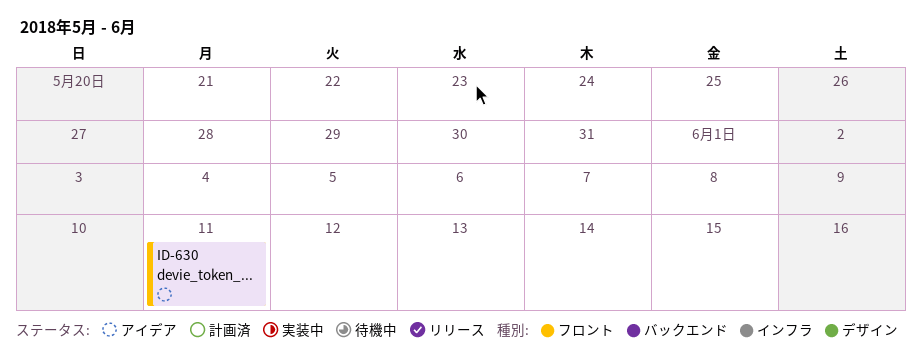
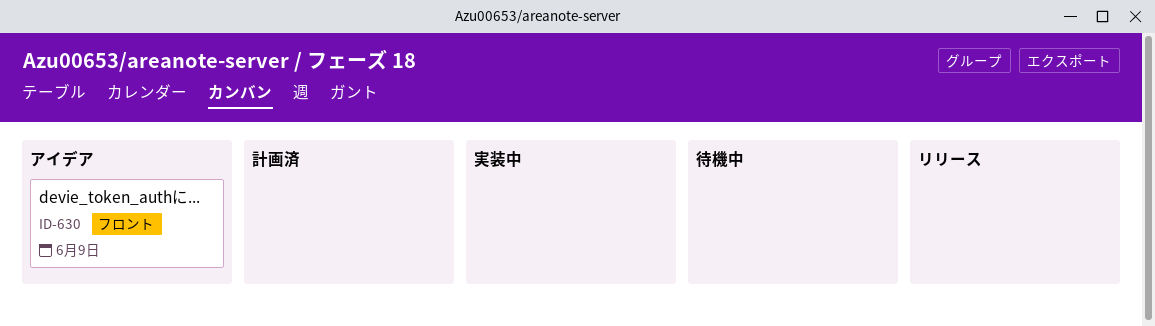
ID-630, due: Jun 11 -> Jun 9

